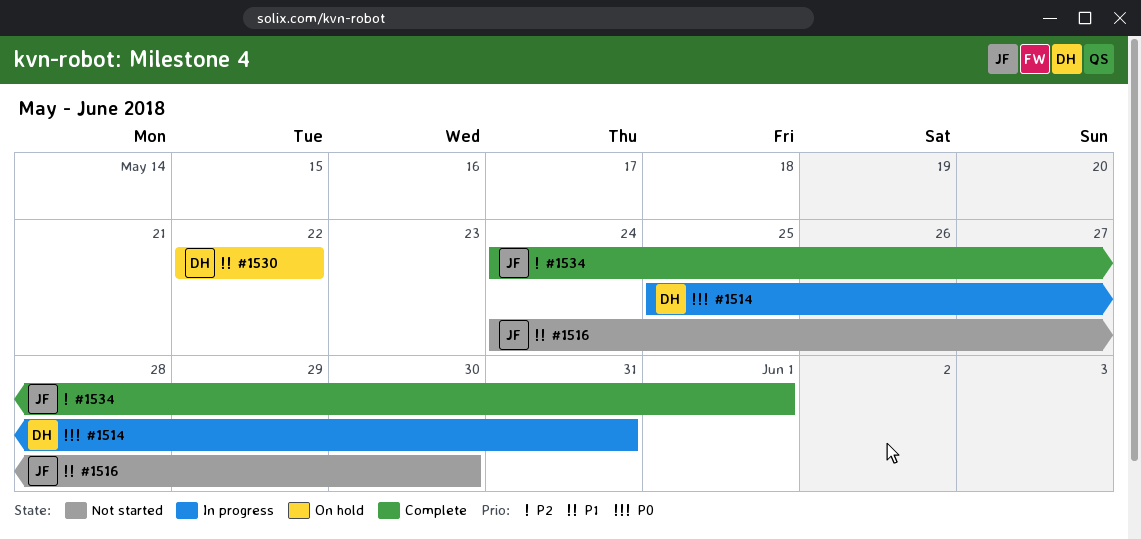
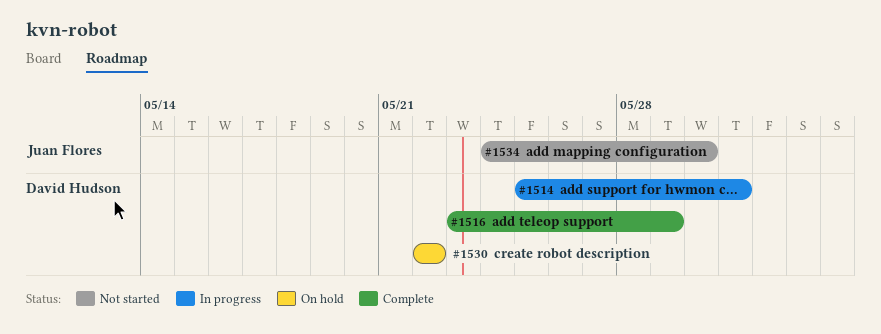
#1516, status: Not started -> Complete
#1516, owner: Juan Flores -> David Hudson
#1516, start: May 24 -> May 23
#1516, due: May 30 -> May 29
#1534, status: Complete -> Not started
#1534, due: Jun 1 -> May 30

